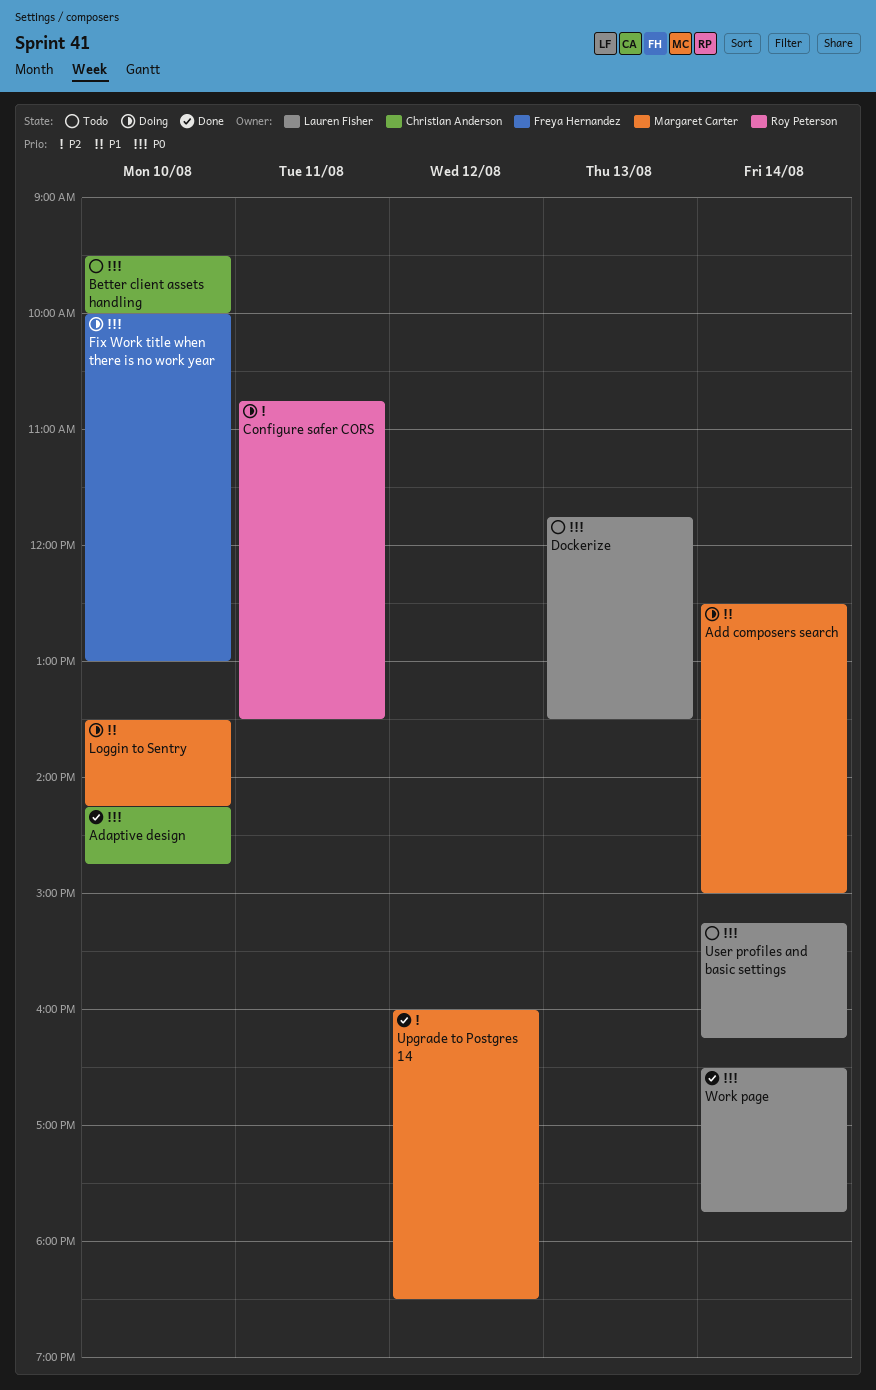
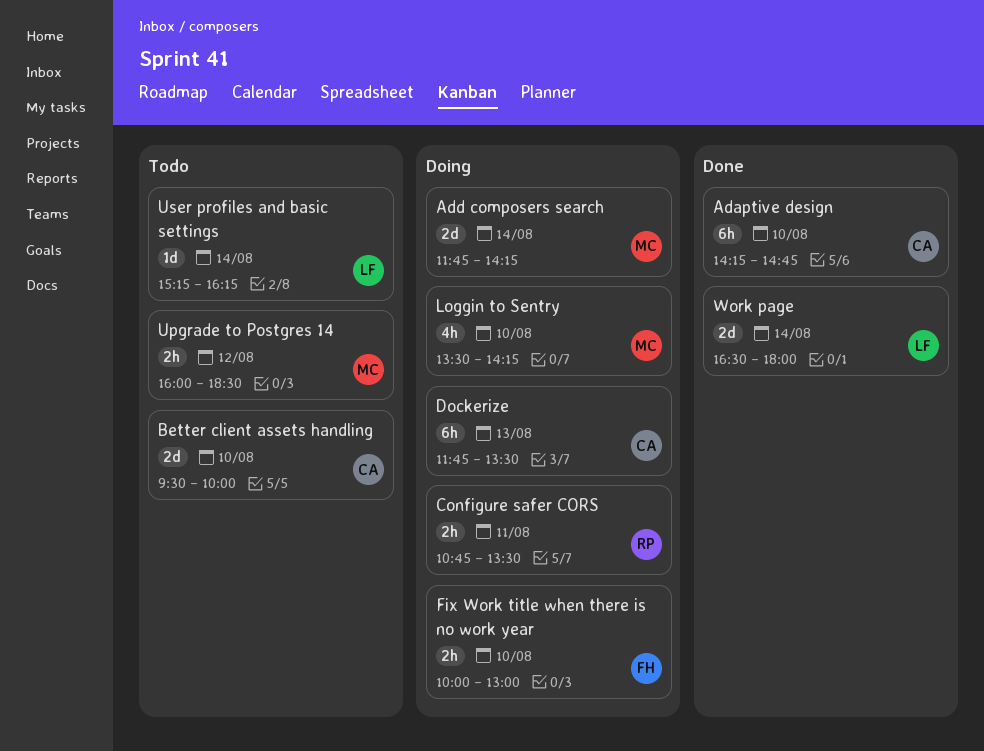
Add composers search, begins: 12:30 -> 11:45
Add composers search, ends: 15:00 -> 14:15
Dockerize, status: Todo -> Doing
Dockerize, owner: Lauren Fisher -> Christian Anderson
Upgrade to Postgres 14, status: Done -> Todo
Work page, ends: 17:45 -> 18:00

